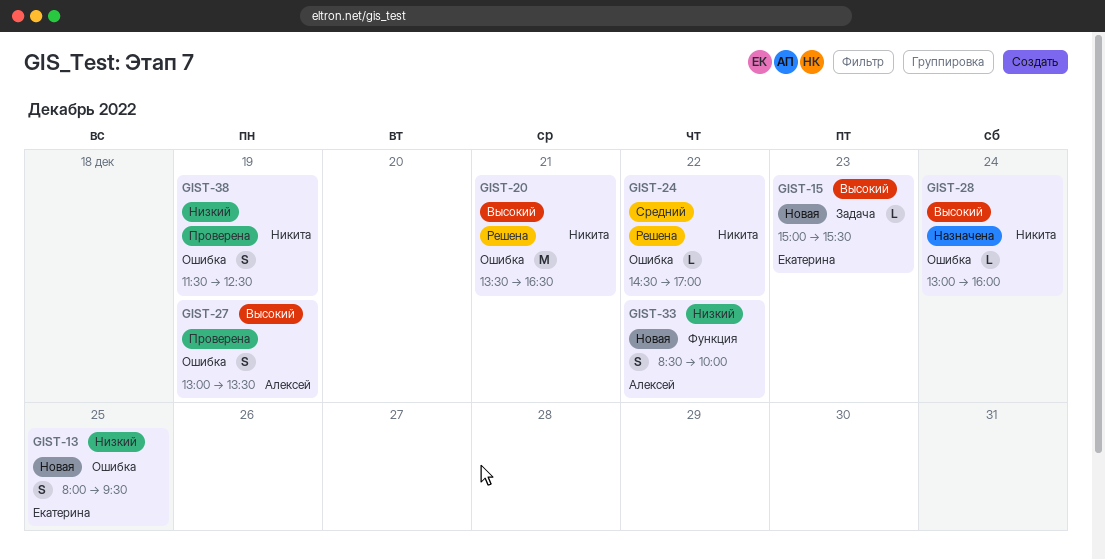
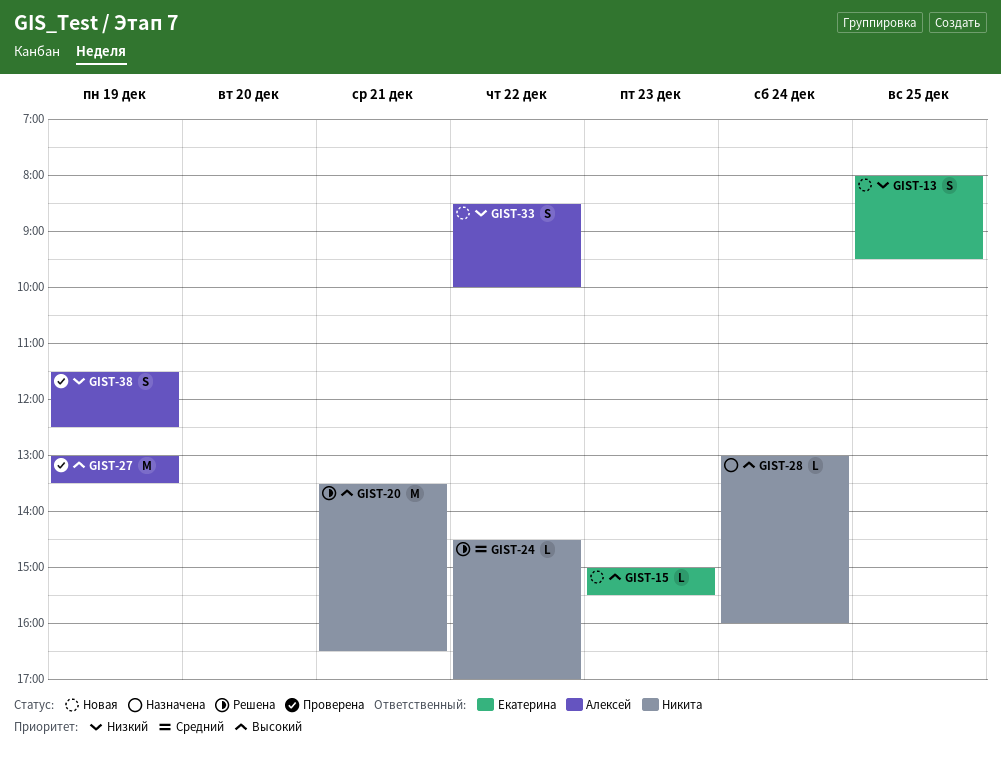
GIST-27, estimate: S -> M
GIST-38, owner: Никита -> Алексей

